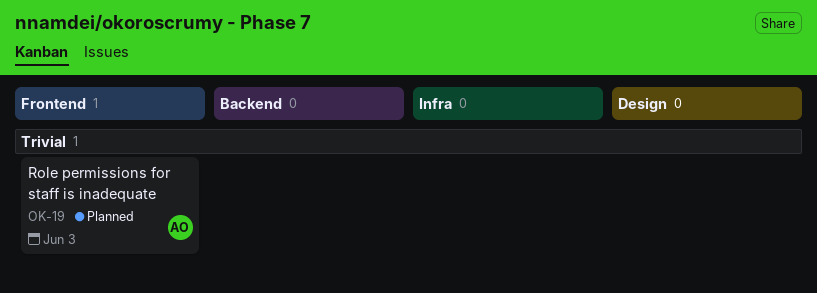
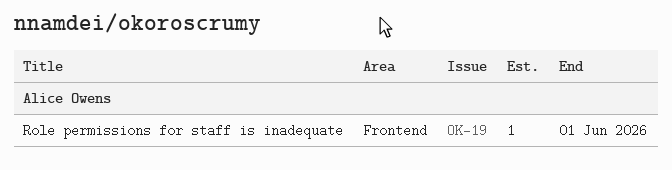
OK-19, due: Jun 3 -> Jun 1

